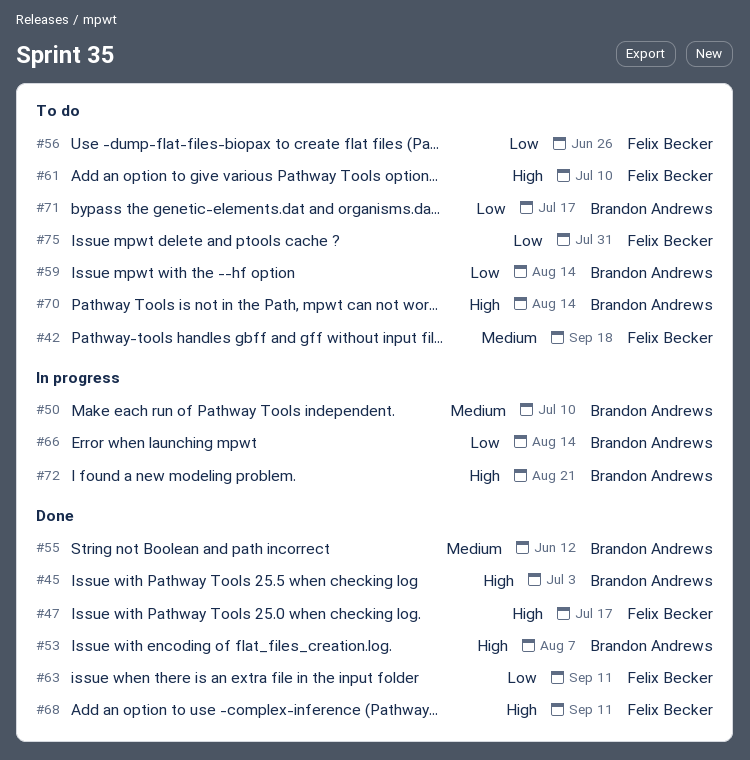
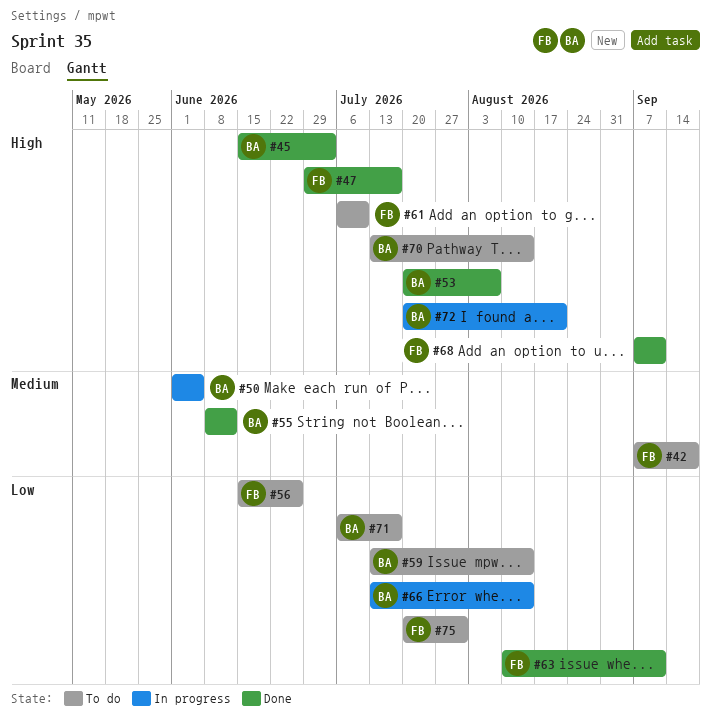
#50, due: Jul 10 -> Jun 5

